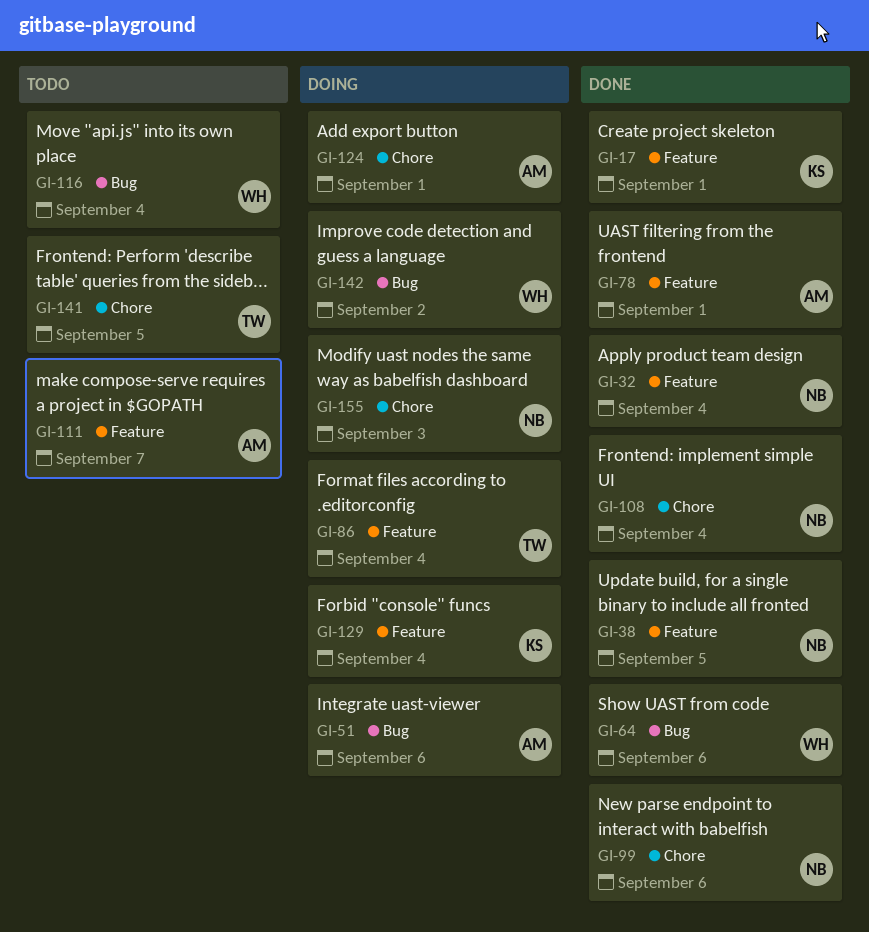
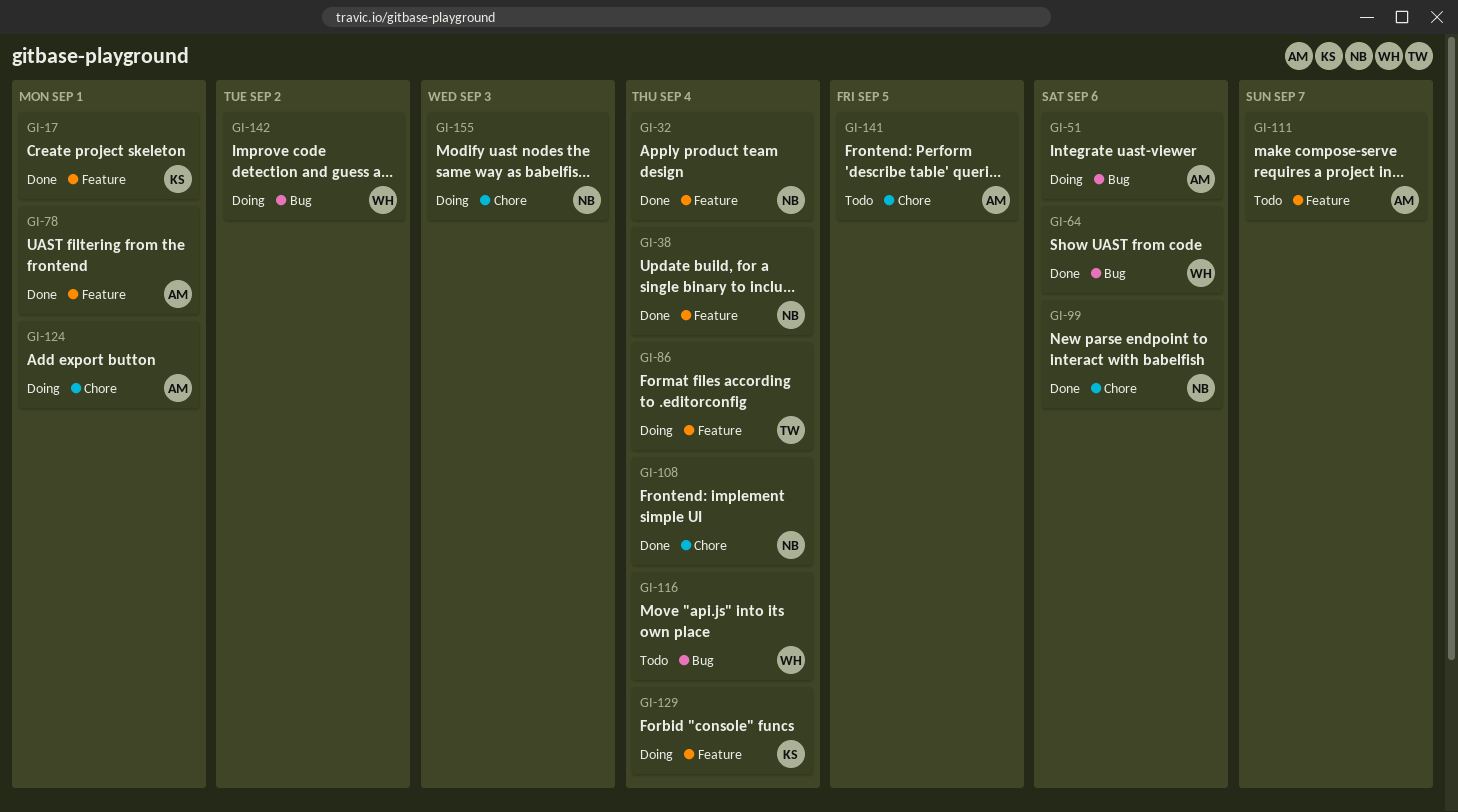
GI-38, due: Sep 5 -> Sep 4
GI-141, owner: TW -> AM

